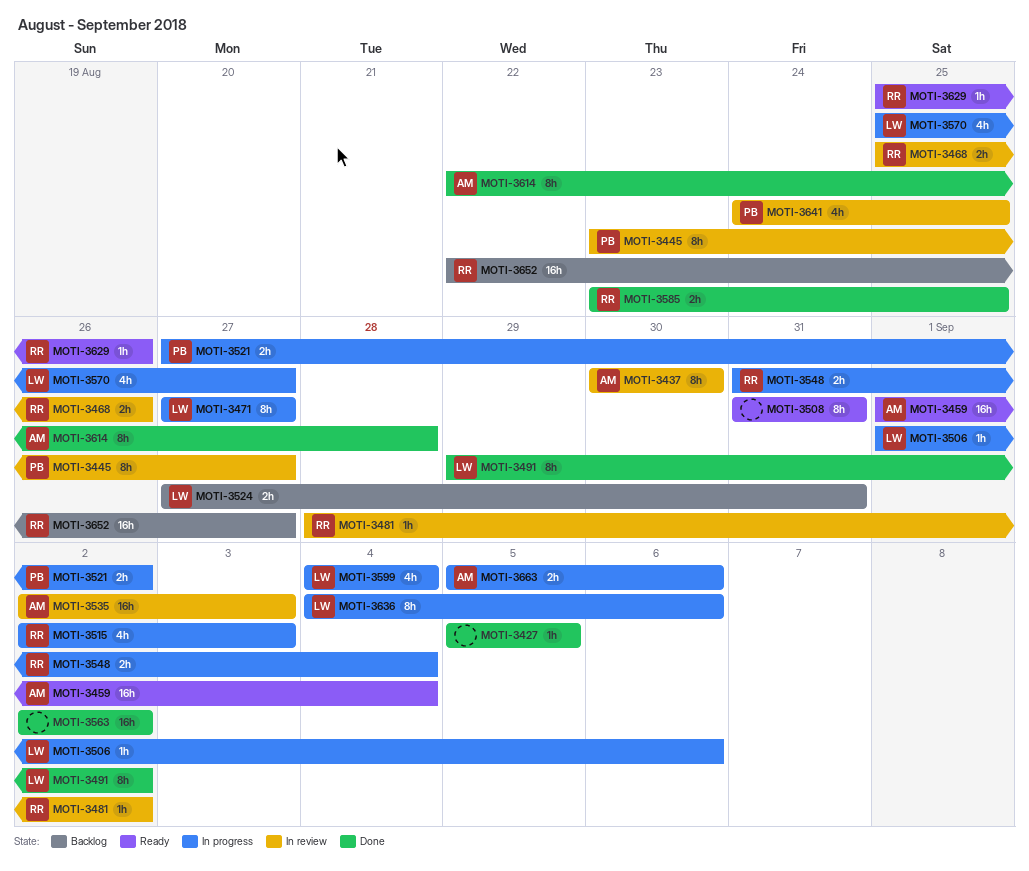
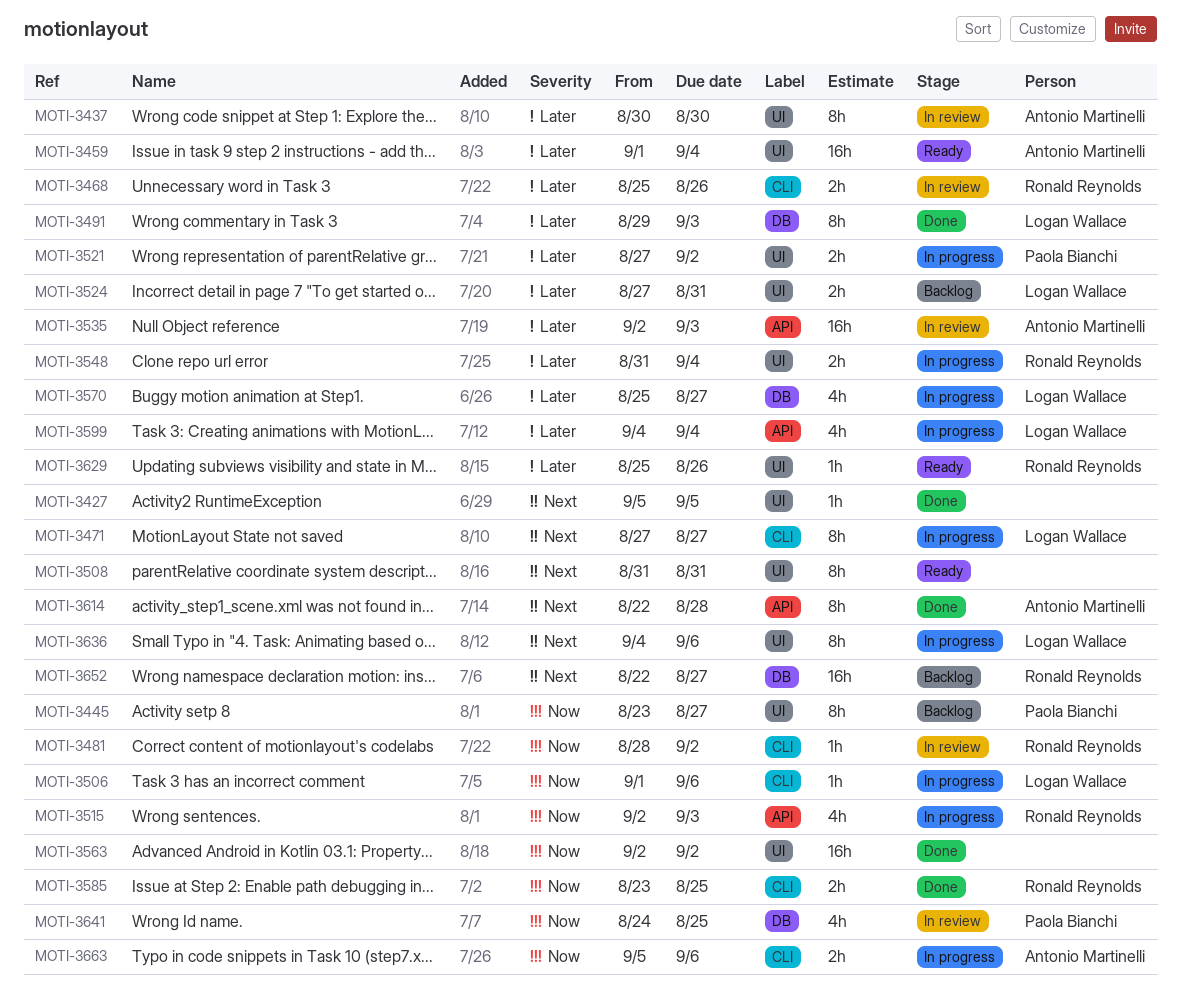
MOTI-3445, status: In review -> Backlog
MOTI-3491, due: Sep 2 -> Sep 3

